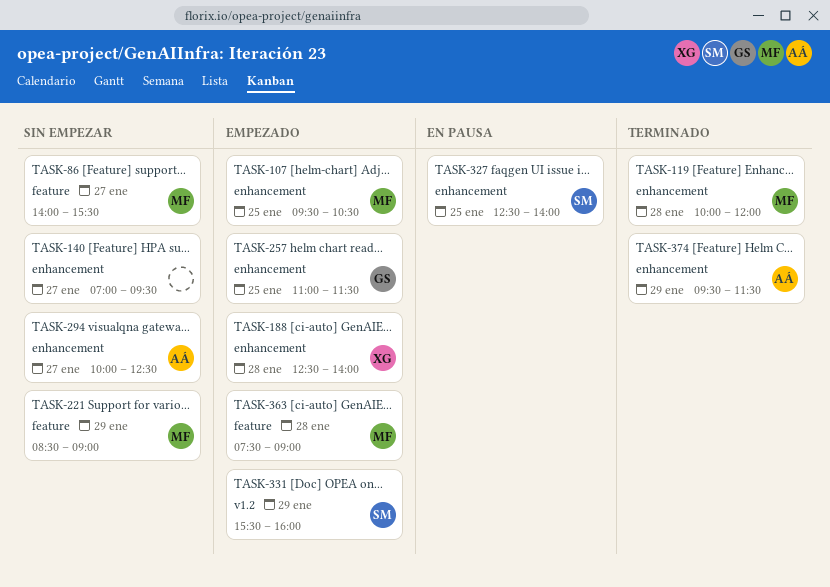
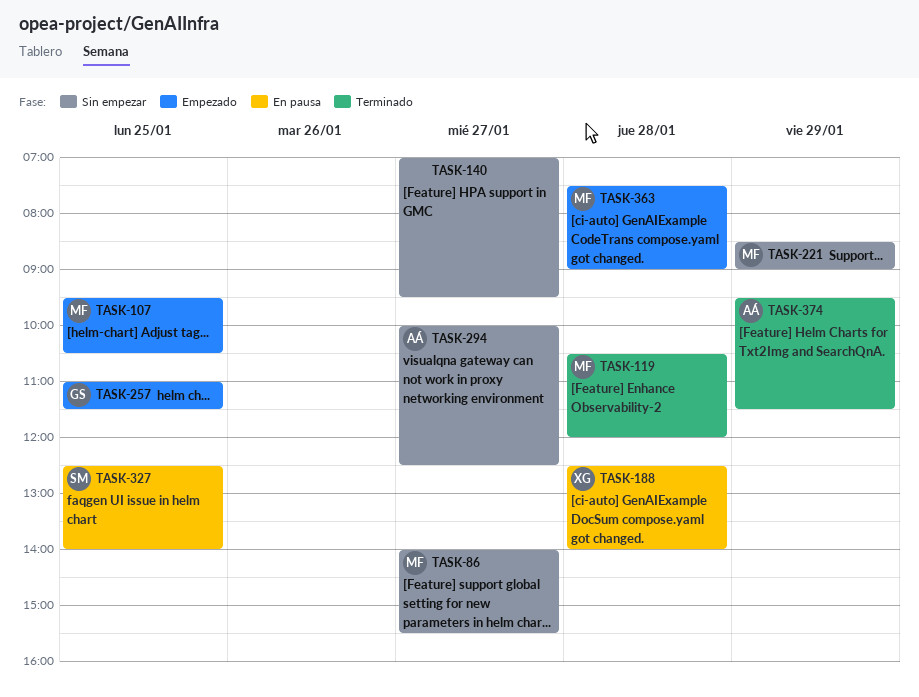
TASK-119, begins: 10:00 -> 10:30
TASK-188, status: Empezado -> En pausa
TASK-331: present -> none

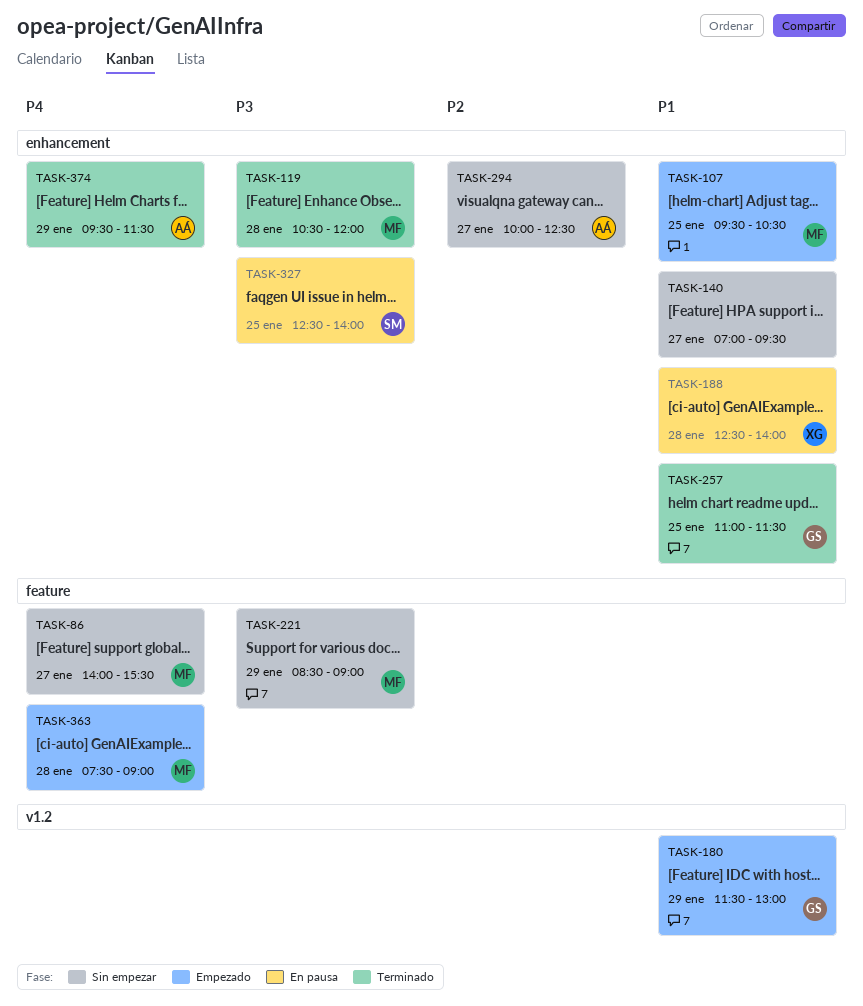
TASK-180: none -> present
TASK-257, status: Empezado -> Terminado

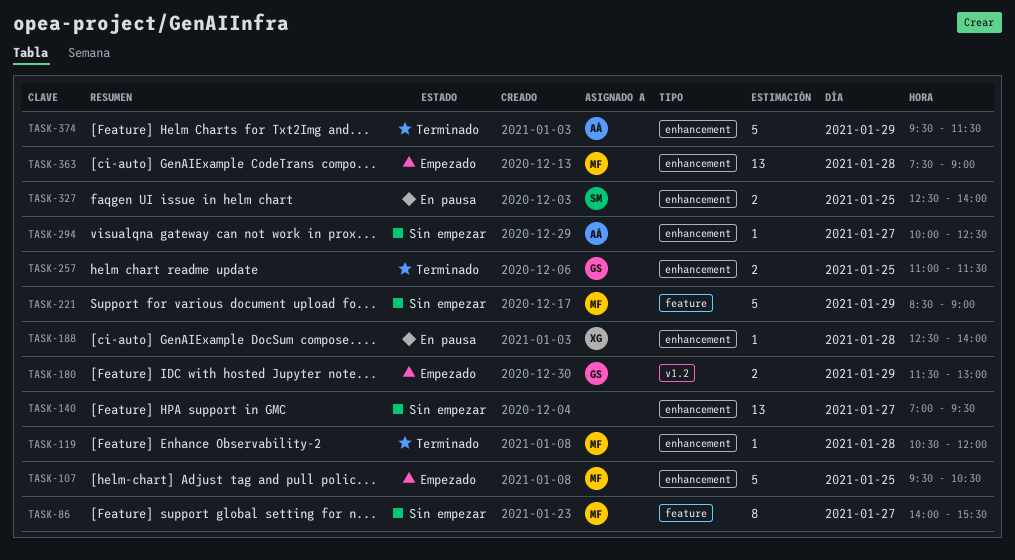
TASK-363, label: feature -> enhancement

